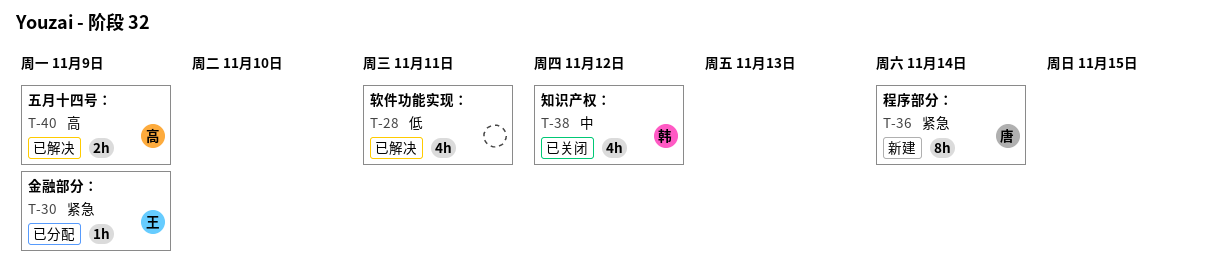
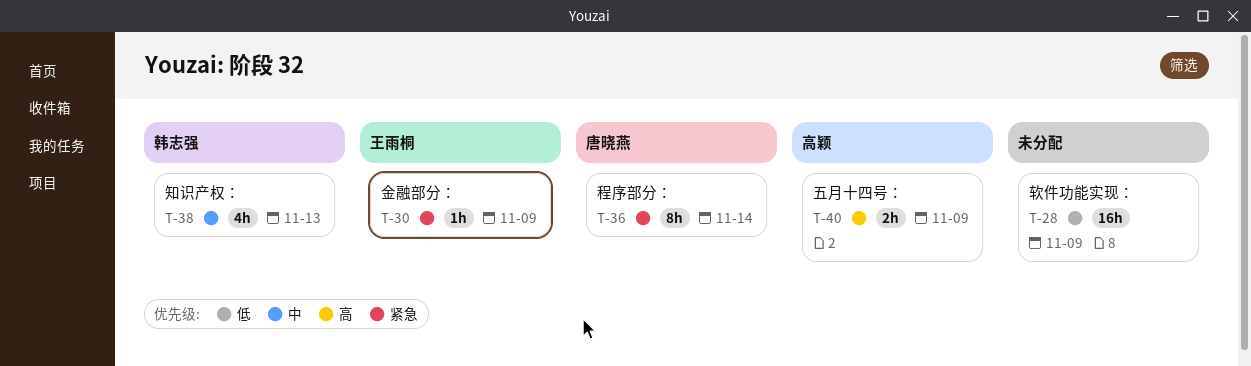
T-28, estimate: 4h -> 16h
T-28, due: Nov 11 -> Nov 9
T-38, due: Nov 12 -> Nov 13

